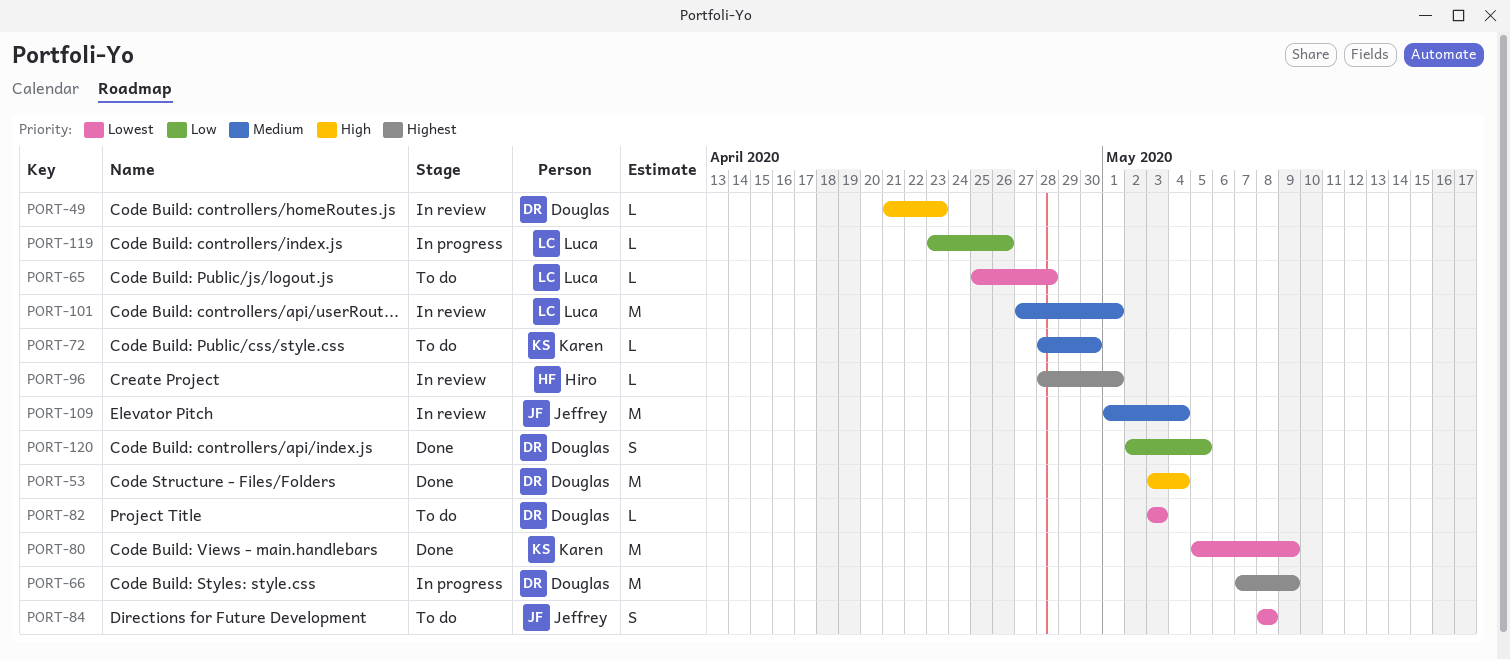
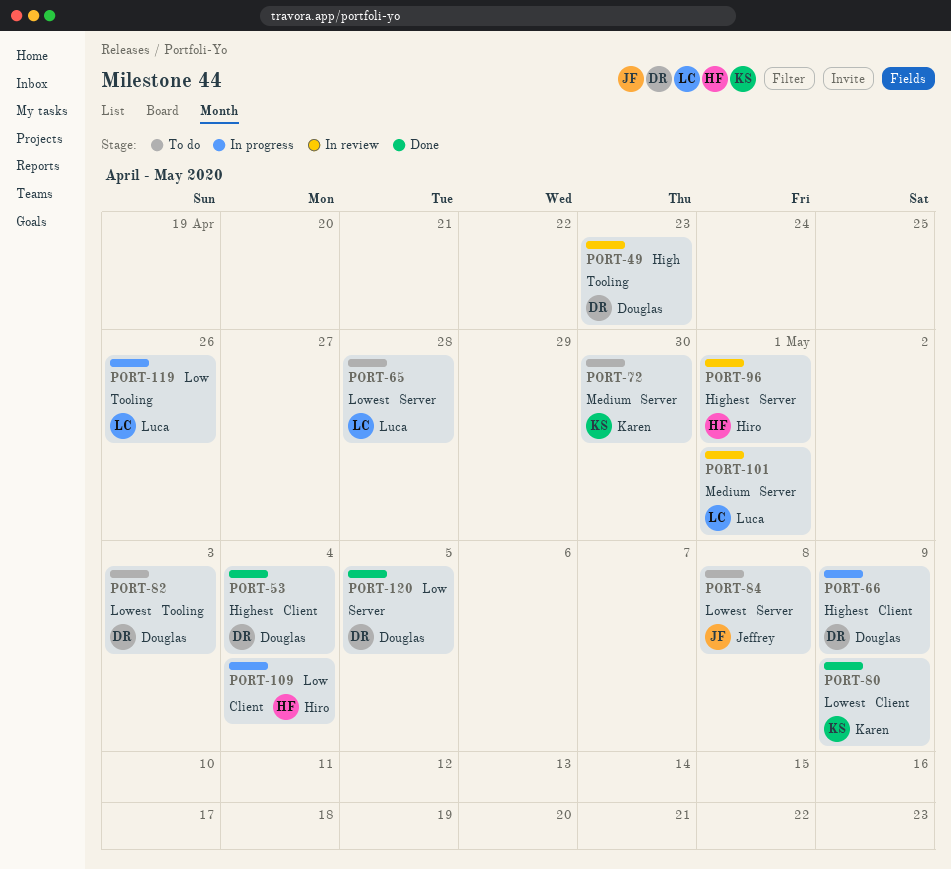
PORT-53, priority: High -> Highest
PORT-109, status: In review -> In progress
PORT-109, owner: Jeffrey -> Hiro
PORT-109, priority: Medium -> Low

